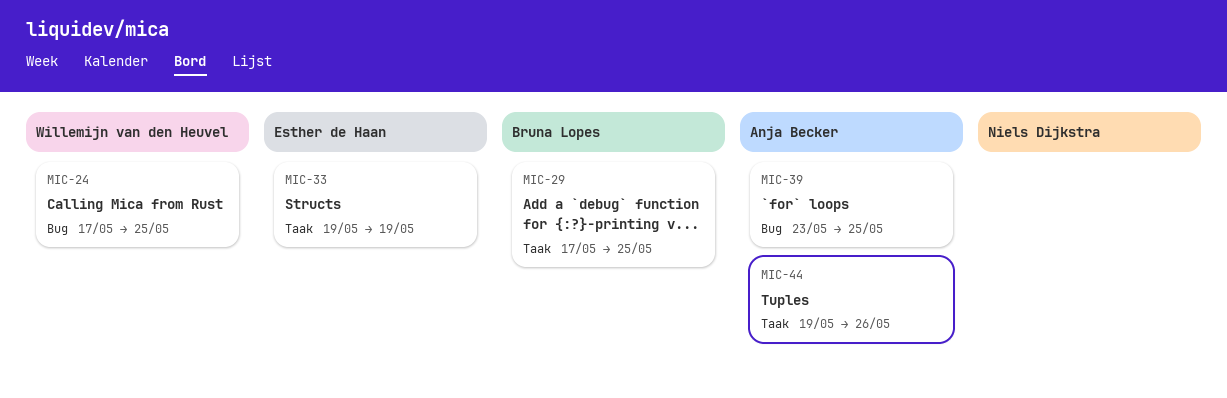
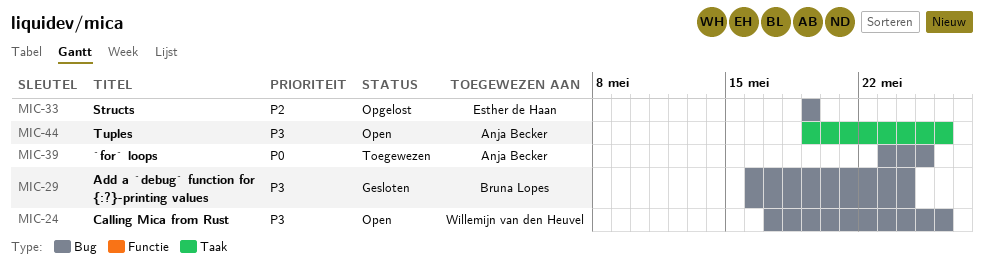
MIC-24, due: May 25 -> May 26
MIC-29, label: Taak -> Bug
MIC-29, start: May 17 -> May 16
MIC-29, due: May 25 -> May 24
MIC-33, label: Taak -> Bug

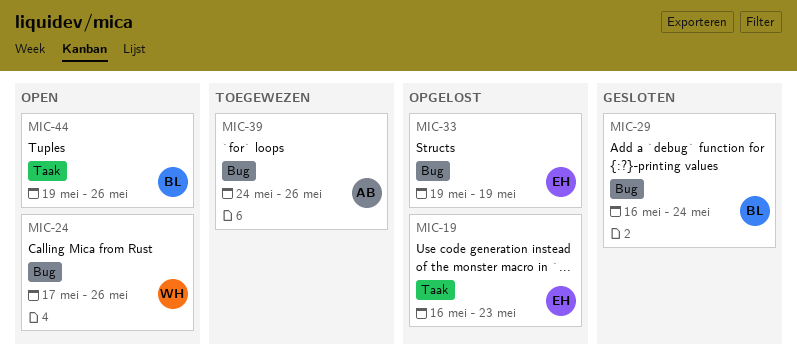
MIC-19: none -> present
MIC-39, start: May 23 -> May 24
MIC-39, due: May 25 -> May 26
MIC-44, owner: Anja Becker -> Bruna Lopes

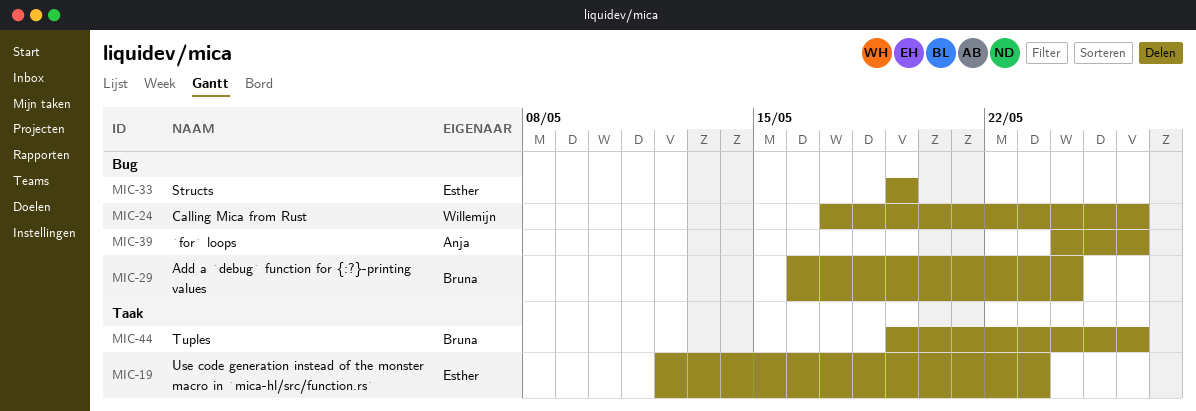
MIC-19, start: May 16 -> May 12

